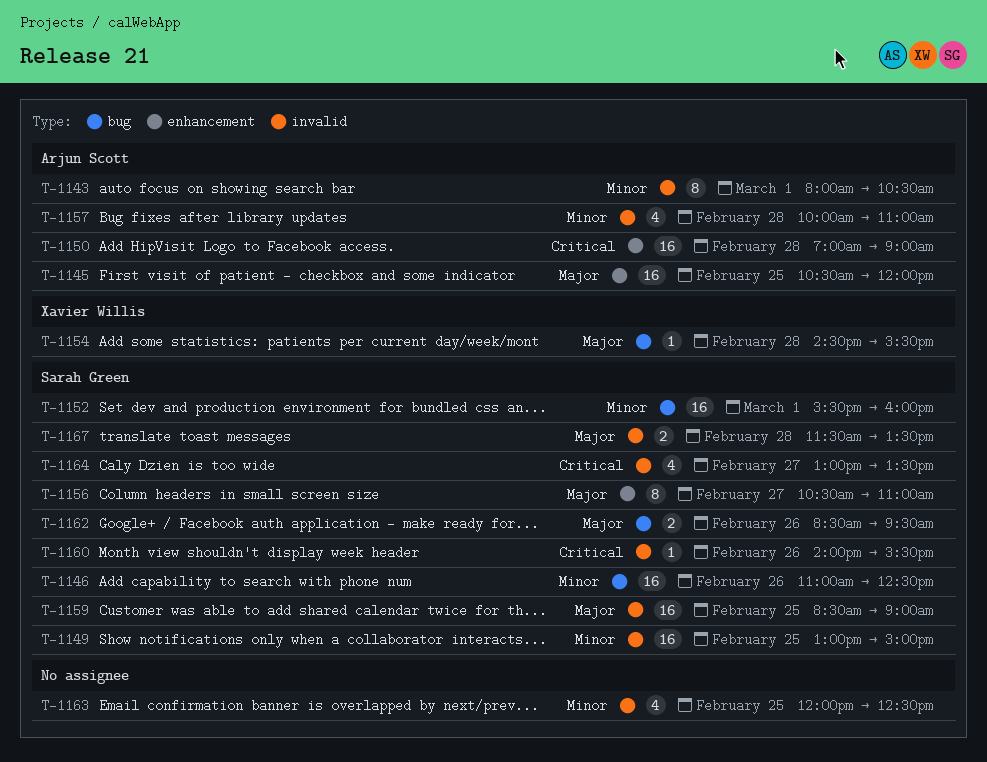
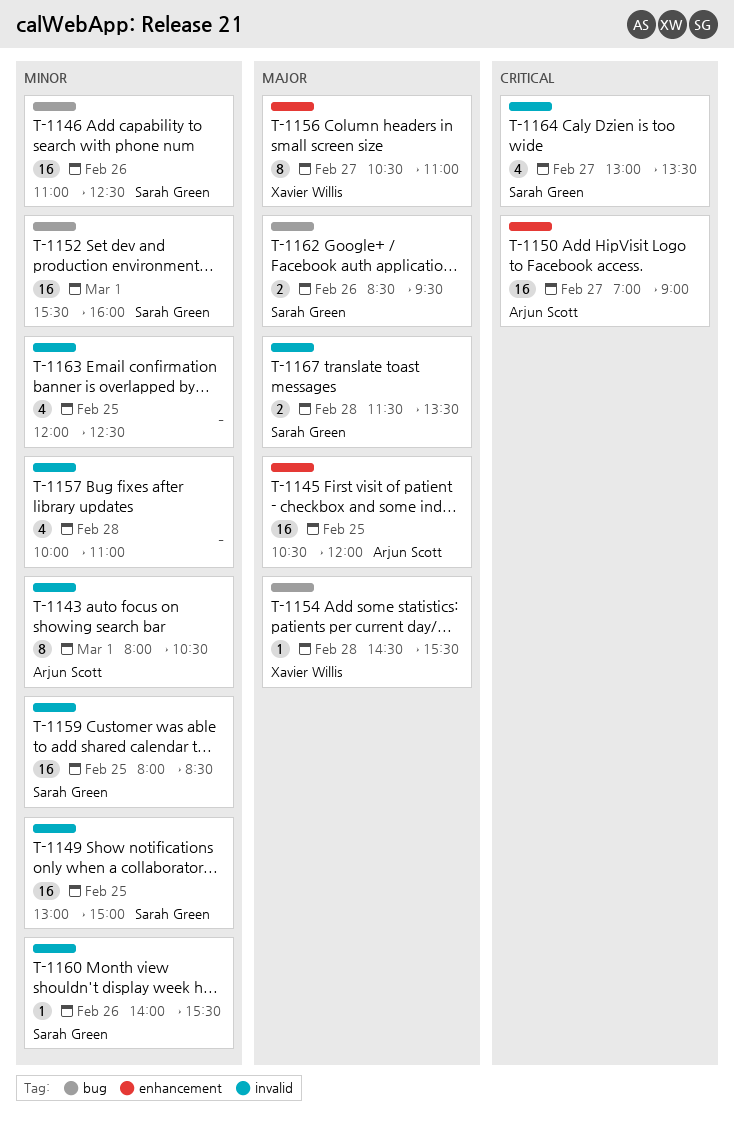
T-1150, day: Feb 28 -> Feb 27
T-1156, owner: Sarah Green -> Xavier Willis
T-1157, owner: Arjun Scott -> none
T-1159, priority: Major -> Minor
T-1159, begins: 08:30 -> 08:00
T-1159, ends: 09:00 -> 08:30
T-1160, priority: Critical -> Minor

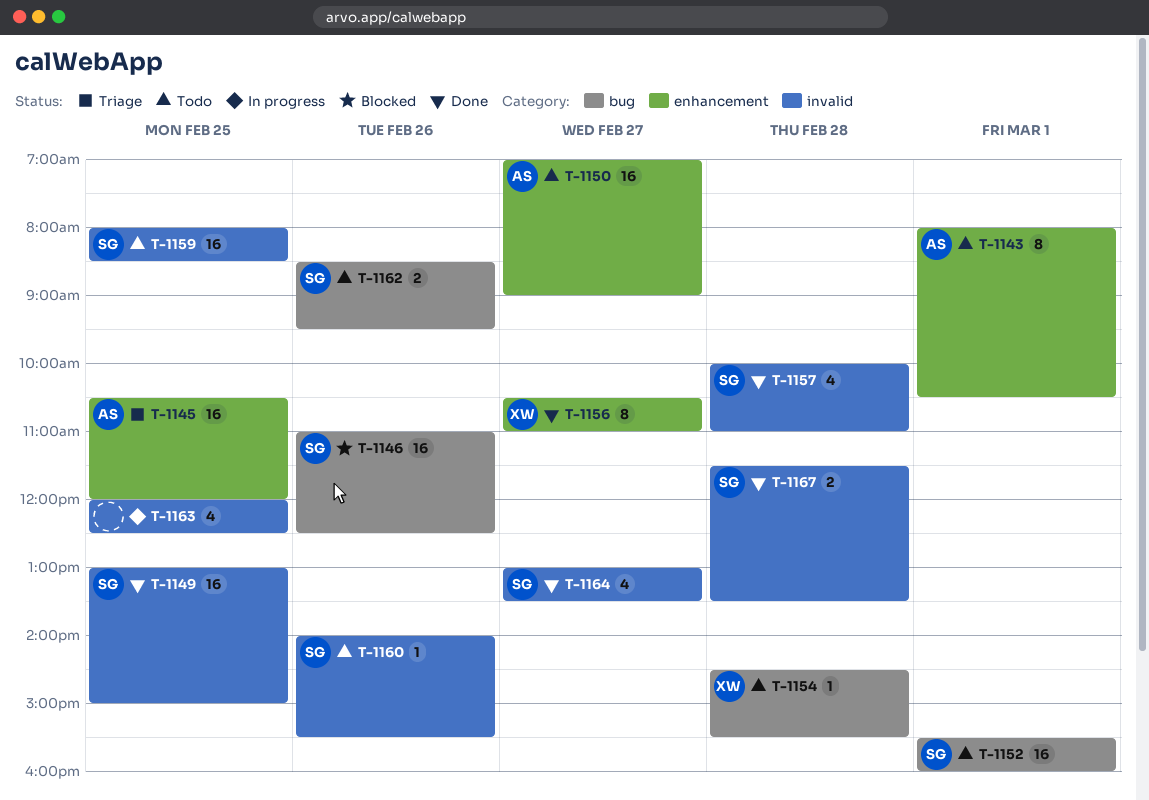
T-1143, label: invalid -> enhancement
T-1157, owner: none -> Sarah Green

